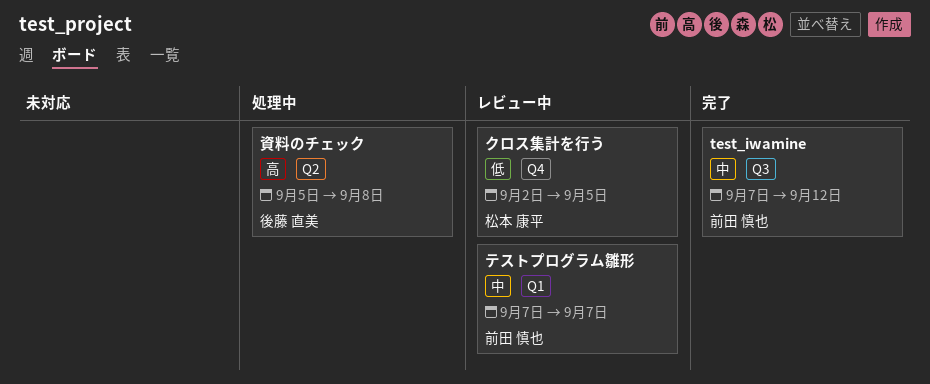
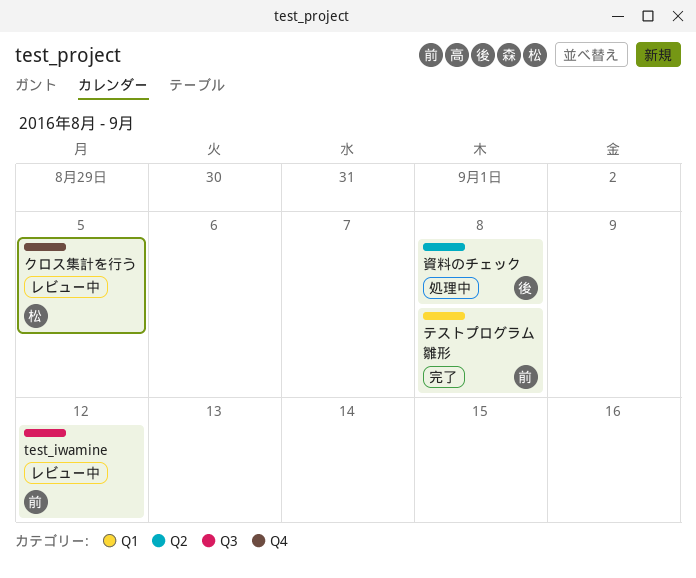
test_iwamine, status: 完了 -> レビュー中
テストプログラム雛形, status: レビュー中 -> 完了
テストプログラム雛形, due: Sep 7 -> Sep 8

